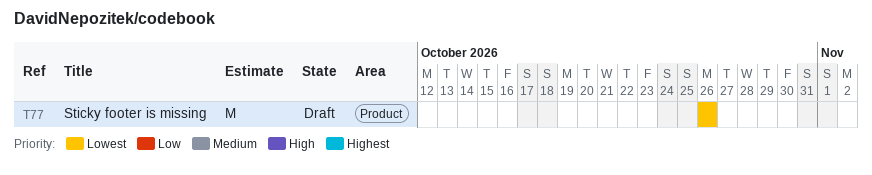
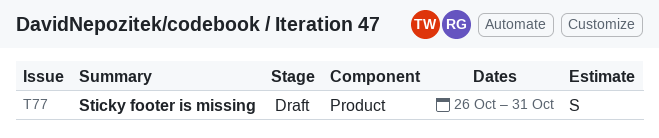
T77, estimate: M -> S
T77, due: Oct 26 -> Oct 31

